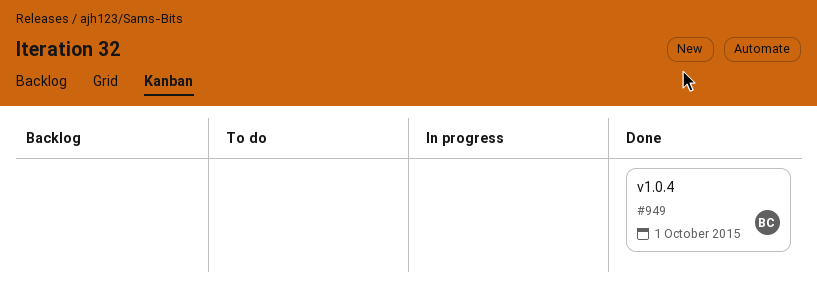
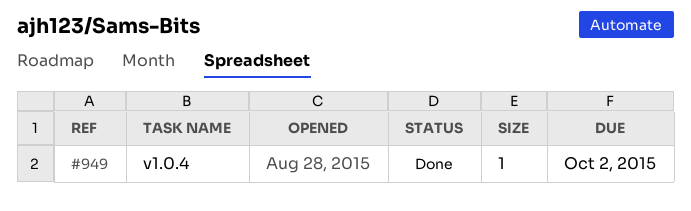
#949, due: Oct 1 -> Oct 2

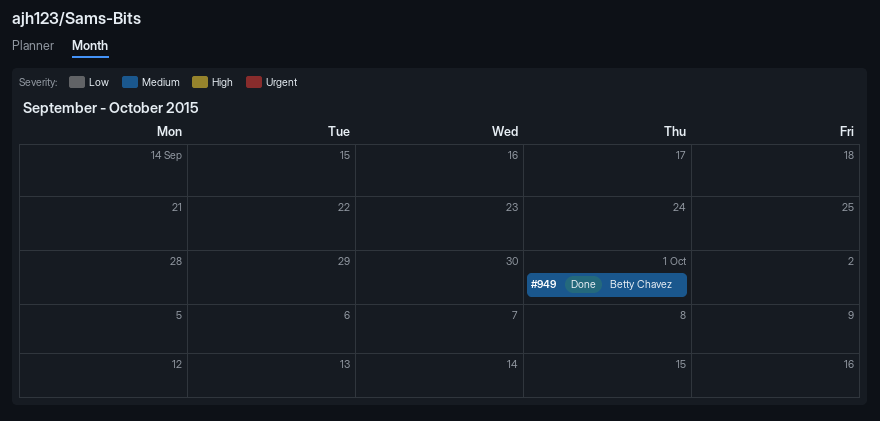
#949, due: Oct 2 -> Oct 1

